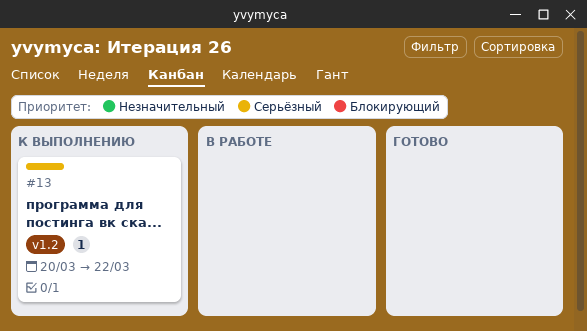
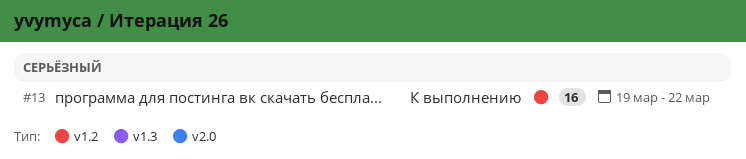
#13, estimate: 1 -> 16
#13, start: Mar 20 -> Mar 19

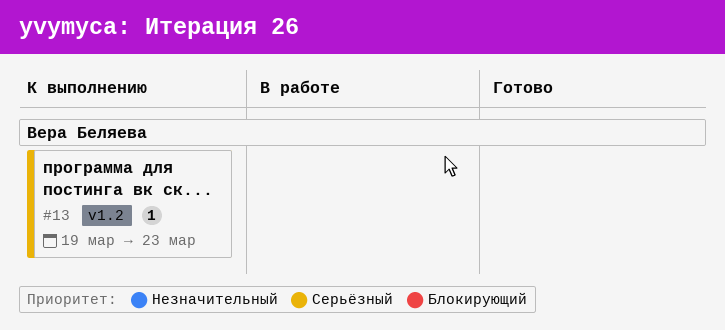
#13, estimate: 16 -> 1
#13, due: Mar 22 -> Mar 23

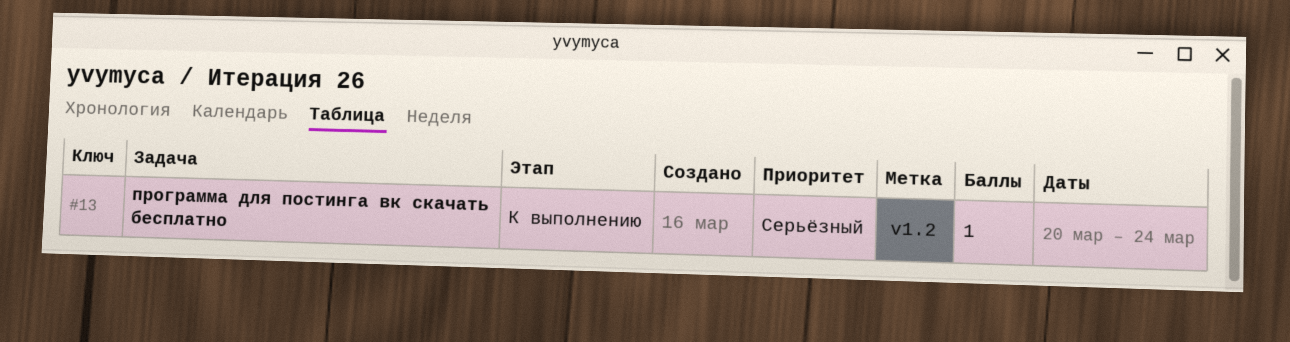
#13, start: Mar 19 -> Mar 20
#13, due: Mar 23 -> Mar 24

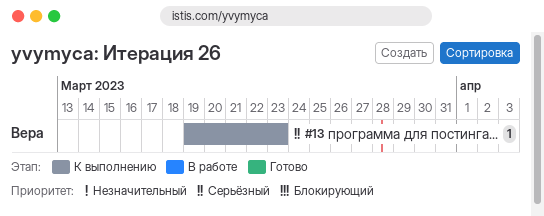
#13, start: Mar 20 -> Mar 19
#13, due: Mar 24 -> Mar 23

